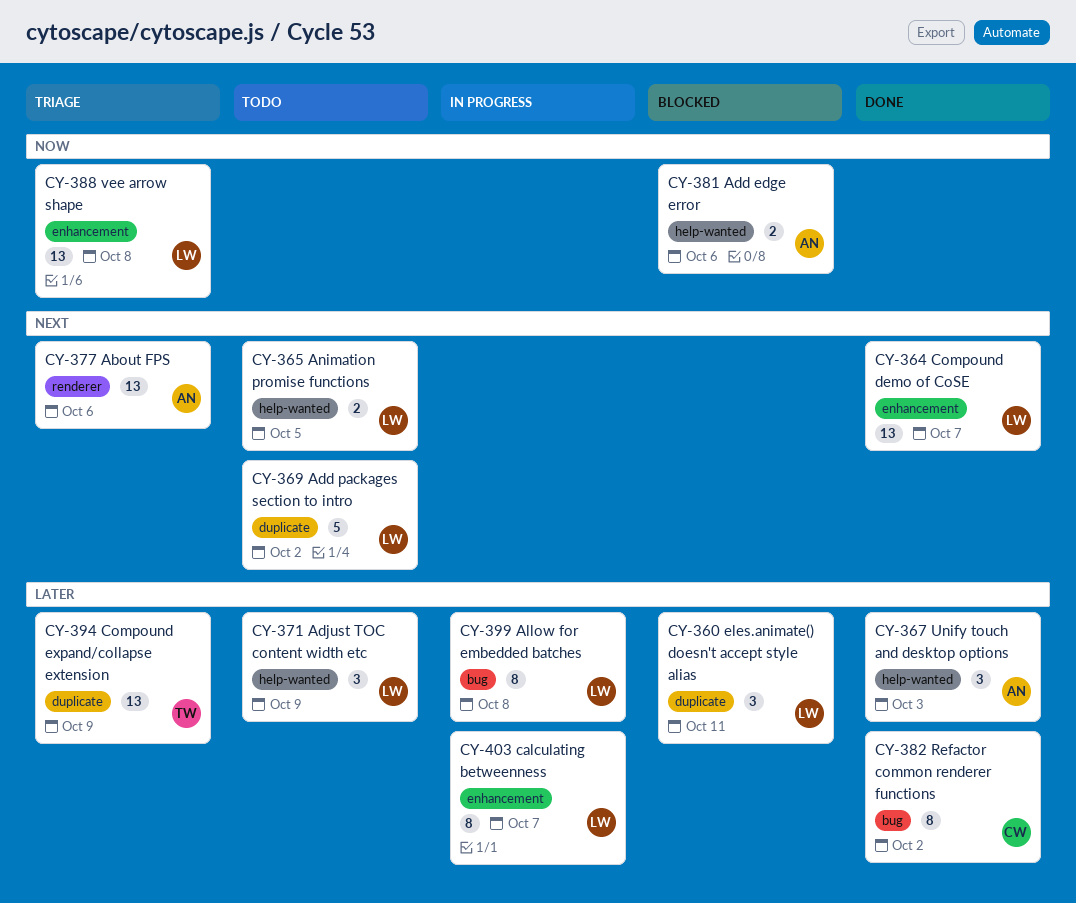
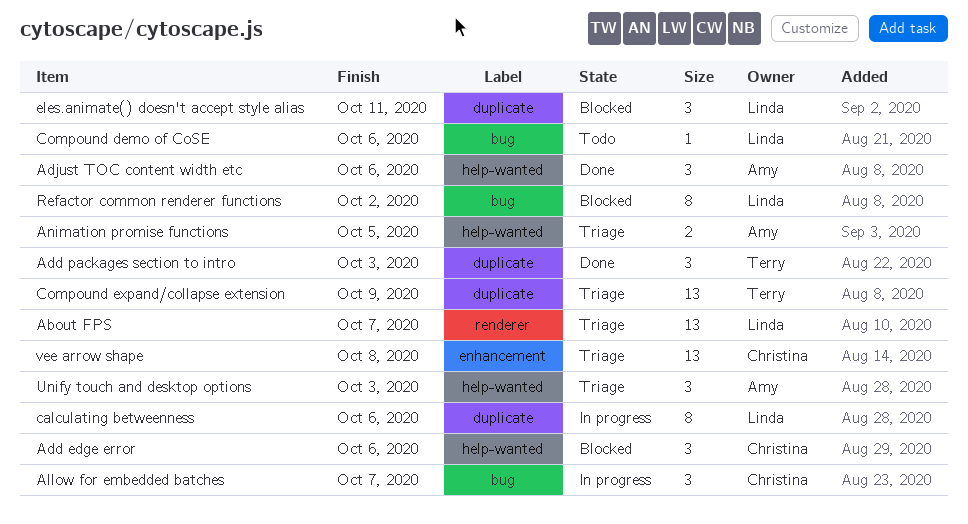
About FPS, owner: Amy -> Linda
About FPS, due: Oct 6 -> Oct 7
Add edge error, owner: Amy -> Christina
Add edge error, estimate: 2 -> 3
Add packages section to intro, status: Todo -> Done
Add packages section to intro, owner: Linda -> Terry
Add packages section to intro, estimate: 5 -> 3
Add packages section to intro, due: Oct 2 -> Oct 3
Adjust TOC content width etc, status: Todo -> Done
Adjust TOC content width etc, owner: Linda -> Amy
Adjust TOC content width etc, due: Oct 9 -> Oct 6
Allow for embedded batches, owner: Linda -> Christina
Allow for embedded batches, estimate: 8 -> 3
Allow for embedded batches, due: Oct 8 -> Oct 7
Animation promise functions, status: Todo -> Triage
Animation promise functions, owner: Linda -> Amy
calculating betweenness, label: enhancement -> duplicate
calculating betweenness, due: Oct 7 -> Oct 6
Compound demo of CoSE, status: Done -> Todo
Compound demo of CoSE, label: enhancement -> bug
Compound demo of CoSE, estimate: 13 -> 1
Compound demo of CoSE, due: Oct 7 -> Oct 6
Refactor common renderer functions, status: Done -> Blocked
Refactor common renderer functions, owner: Christina -> Linda
Unify touch and desktop options, status: Done -> Triage
vee arrow shape, owner: Linda -> Christina

